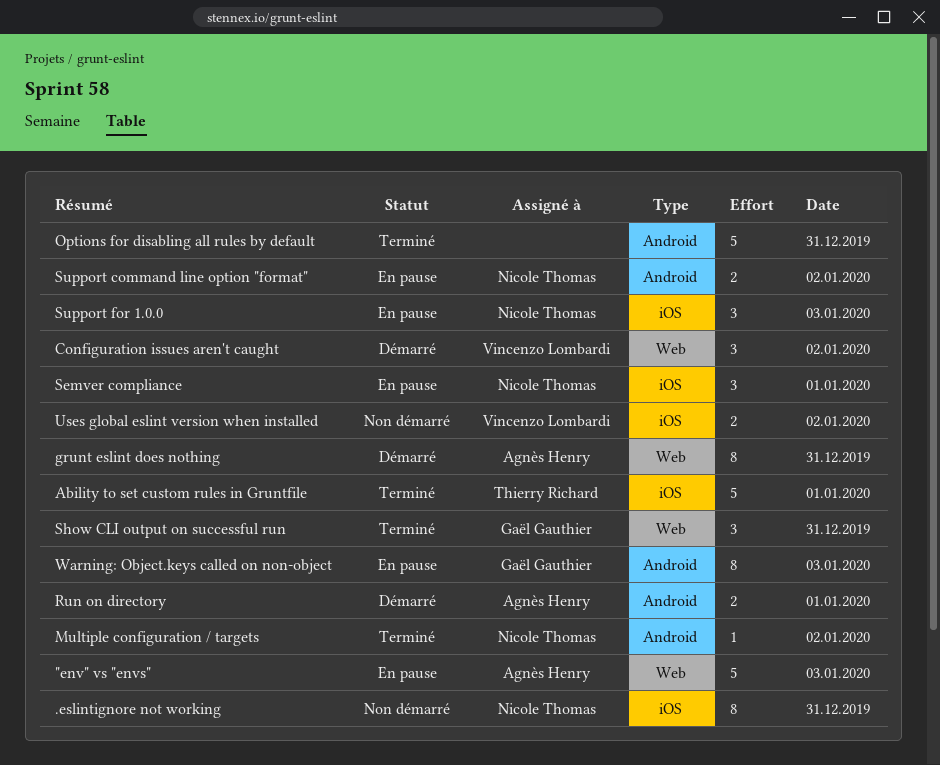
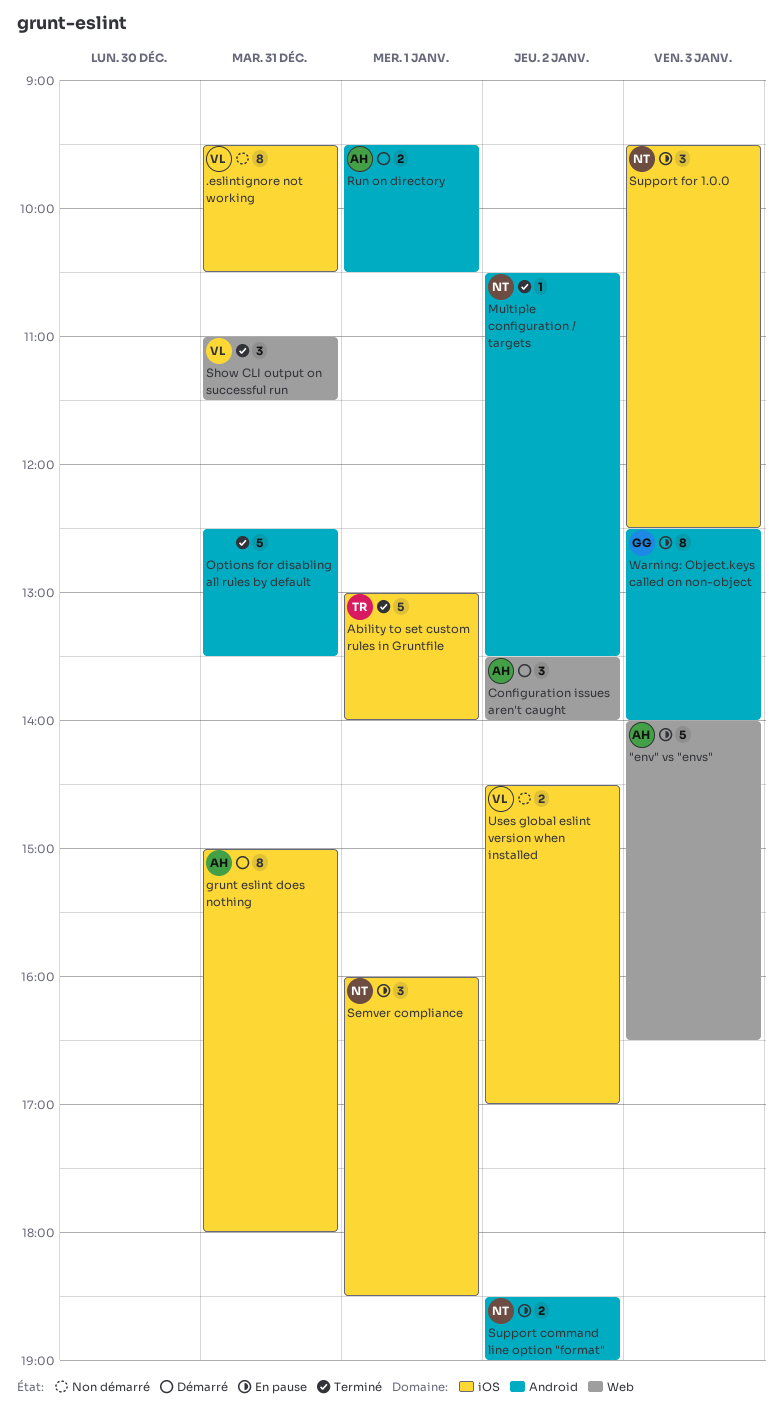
.eslintignore not working, owner: Nicole Thomas -> Vincenzo Lombardi
Configuration issues aren't caught, owner: Vincenzo Lombardi -> Agnès Henry
grunt eslint does nothing, label: Web -> iOS
Show CLI output on successful run, owner: Gaël Gauthier -> Vincenzo Lombardi

